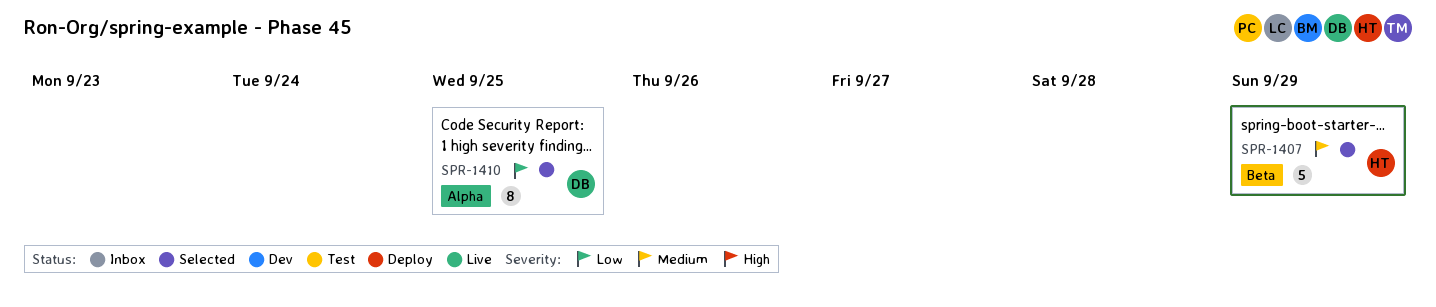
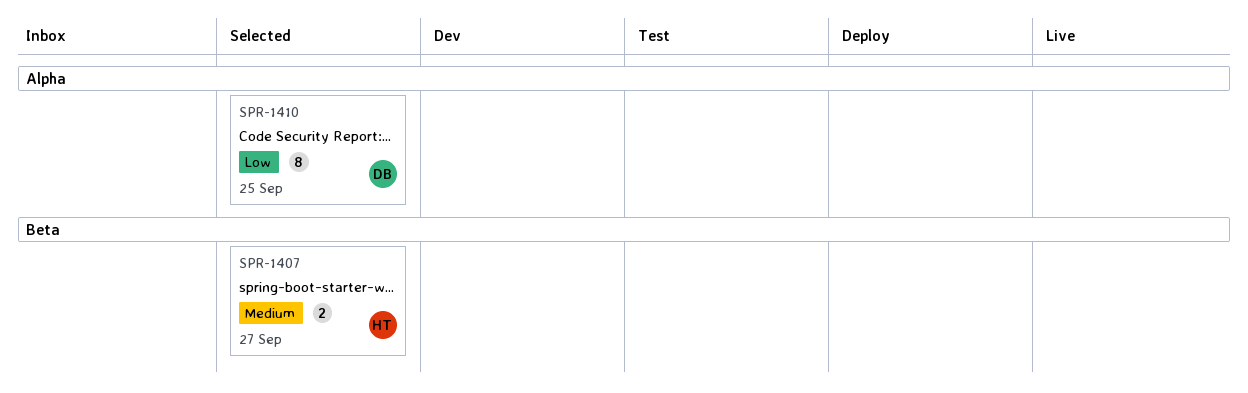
SPR-1407, estimate: 5 -> 2
SPR-1407, due: Sep 29 -> Sep 27

